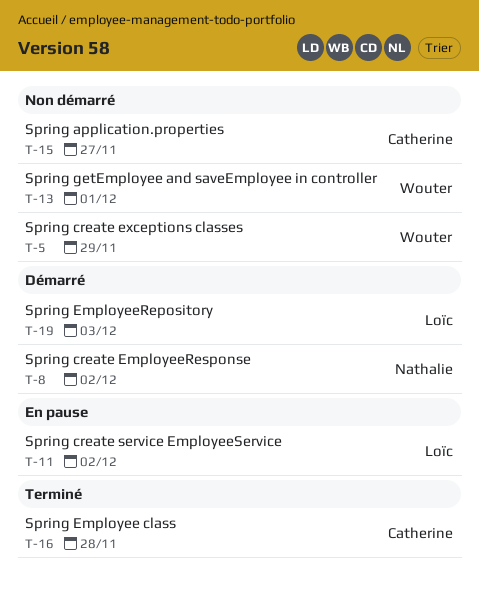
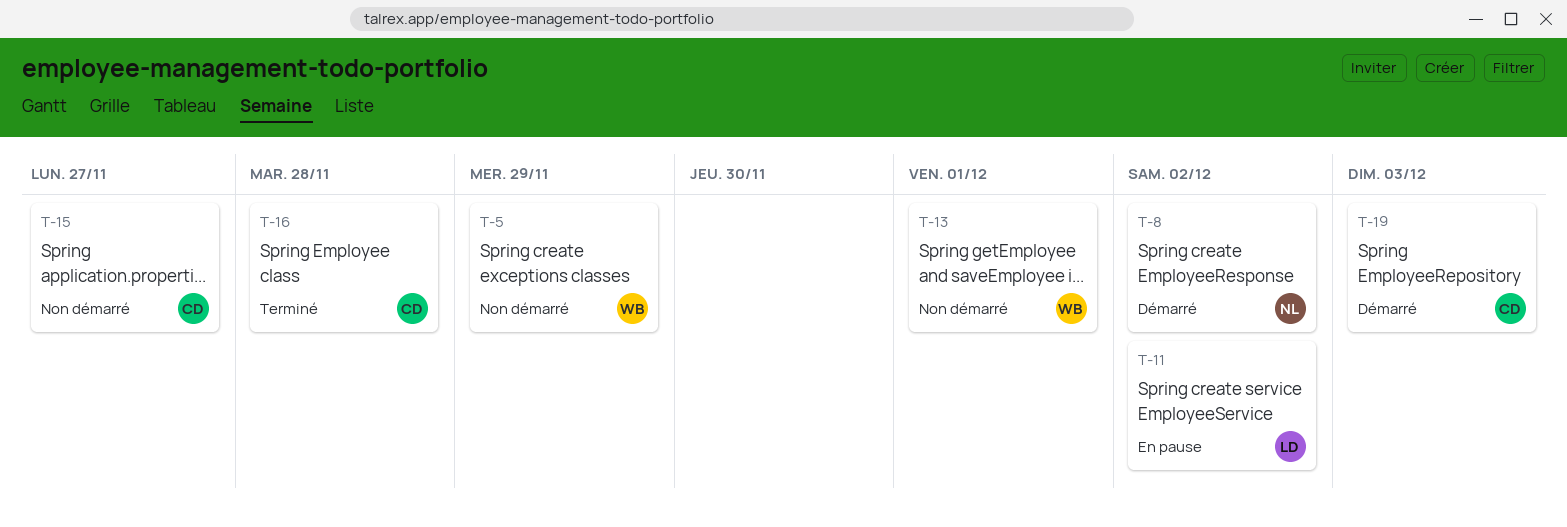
T-19, owner: Loïc -> Catherine

